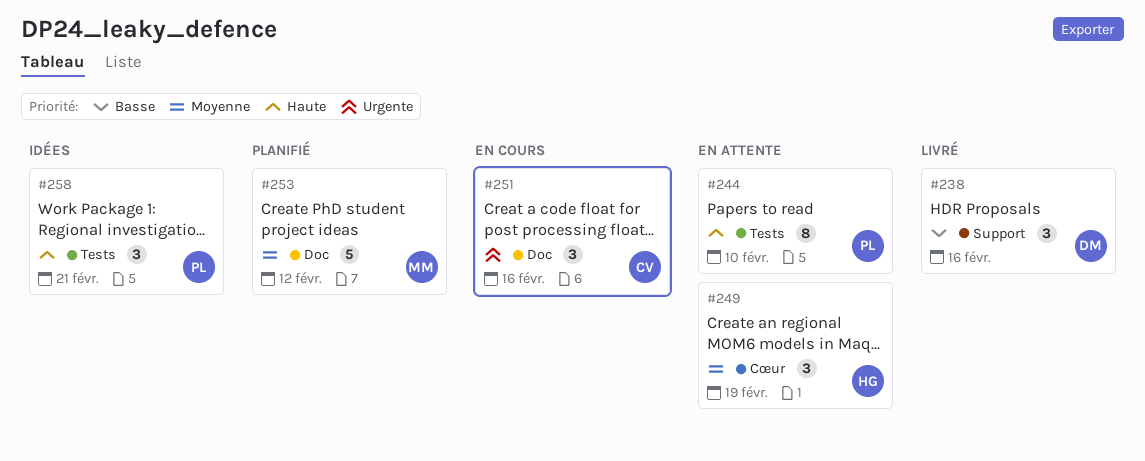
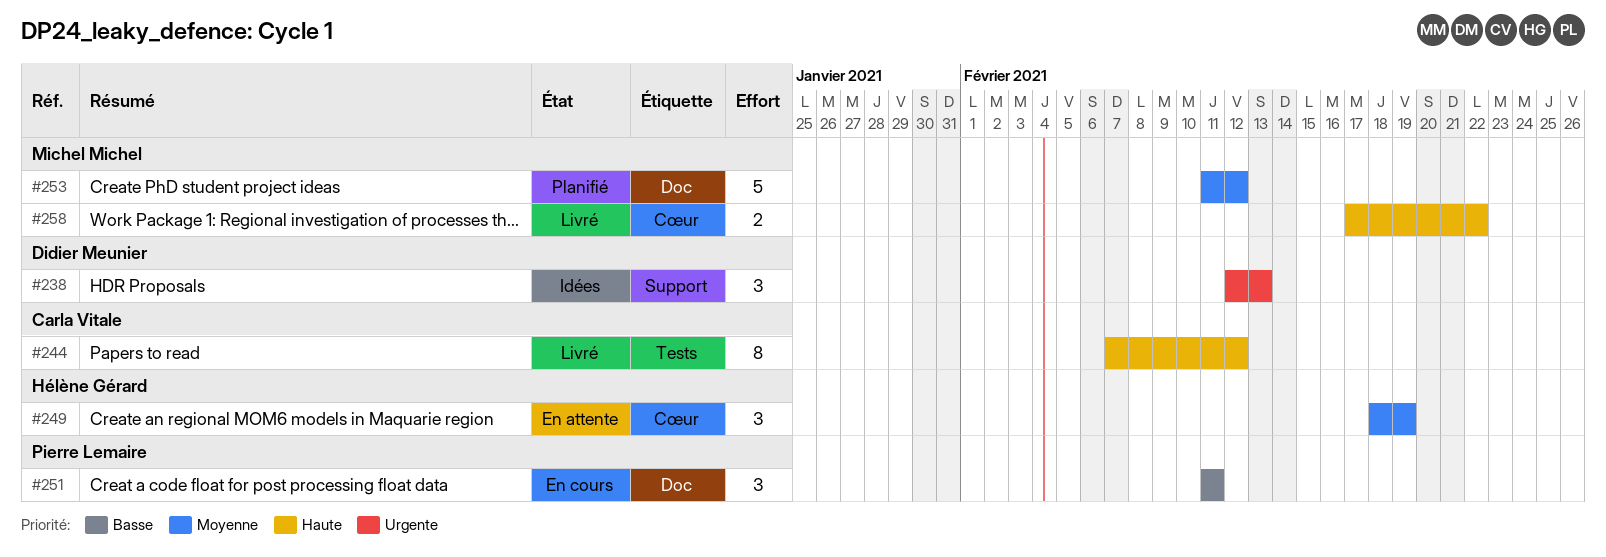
#238, status: Livré -> Idées
#238, priority: Basse -> Urgente
#238, due: Feb 16 -> Feb 13
#244, status: En attente -> Livré
#244, owner: Pierre Lemaire -> Carla Vitale
#244, due: Feb 10 -> Feb 12
#251, owner: Carla Vitale -> Pierre Lemaire
#251, priority: Urgente -> Basse
#251, due: Feb 16 -> Feb 11
#258, status: Idées -> Livré
#258, owner: Pierre Lemaire -> Michel Michel
#258, label: Tests -> Cœur
#258, estimate: 3 -> 2
#258, due: Feb 21 -> Feb 22

